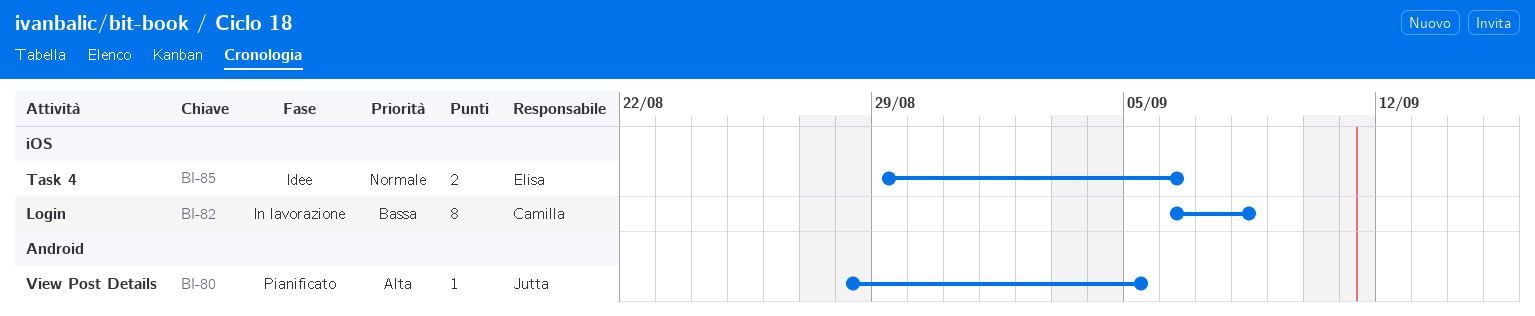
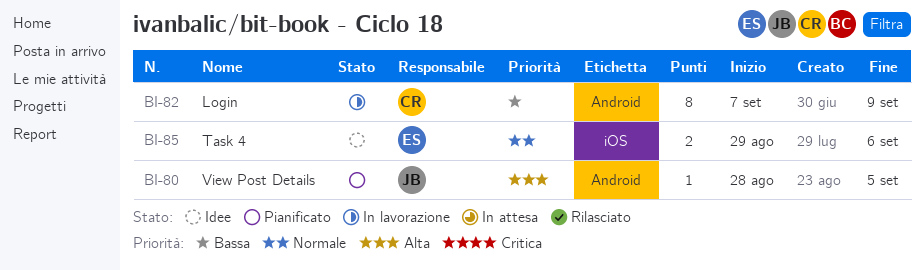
BI-82, label: iOS -> Android
BI-82, start: Sep 6 -> Sep 7
BI-82, due: Sep 8 -> Sep 9

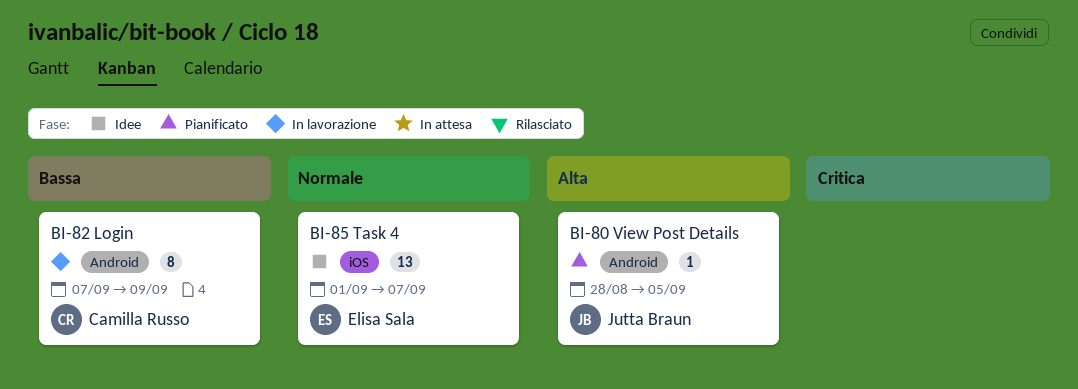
BI-85, estimate: 2 -> 13
BI-85, start: Aug 29 -> Sep 1
BI-85, due: Sep 6 -> Sep 7

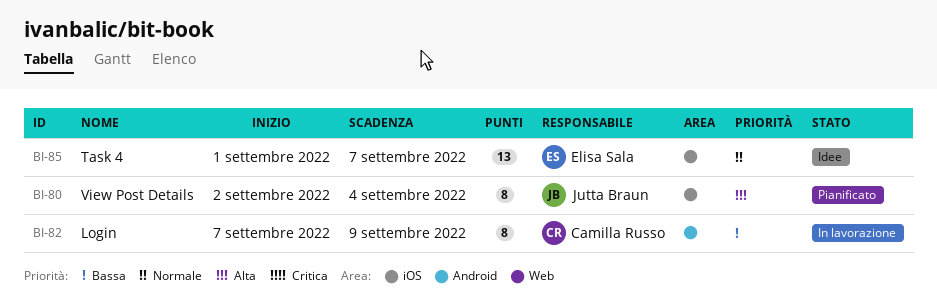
BI-80, label: Android -> iOS
BI-80, estimate: 1 -> 8
BI-80, start: Aug 28 -> Sep 2
BI-80, due: Sep 5 -> Sep 4

